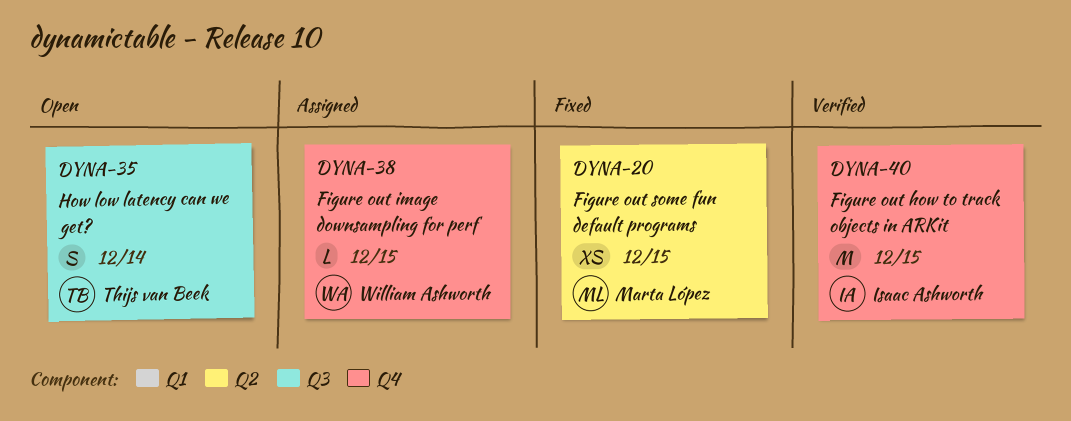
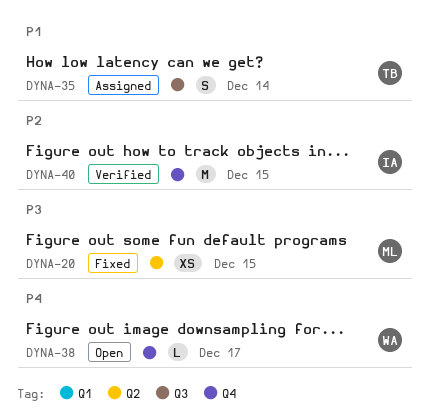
DYNA-35, status: Open -> Assigned
DYNA-38, status: Assigned -> Open
DYNA-38, due: Dec 15 -> Dec 17

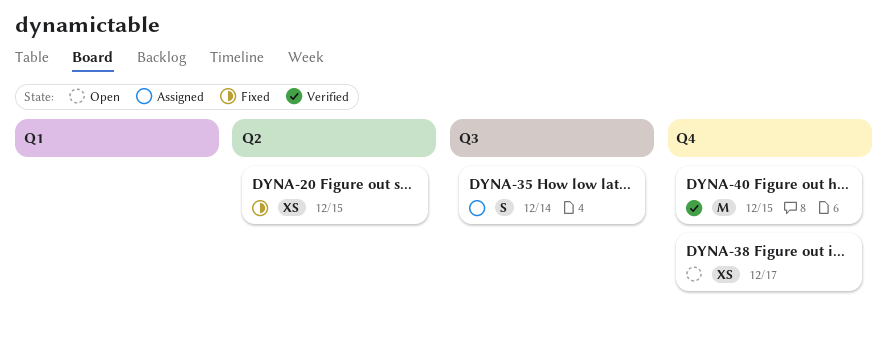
DYNA-38, estimate: L -> XS

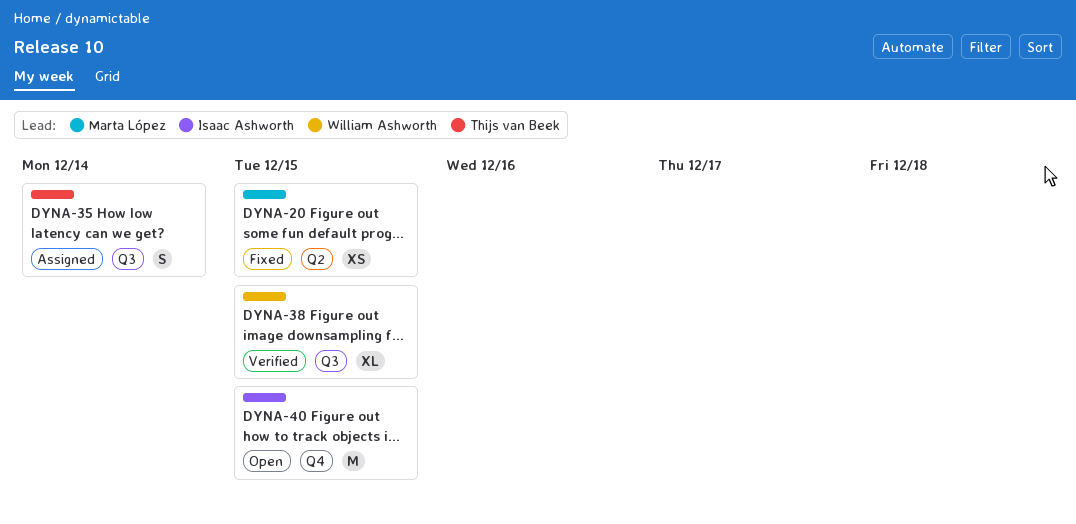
DYNA-38, status: Open -> Verified
DYNA-38, label: Q4 -> Q3
DYNA-38, estimate: XS -> XL
DYNA-38, due: Dec 17 -> Dec 15
DYNA-40, status: Verified -> Open

